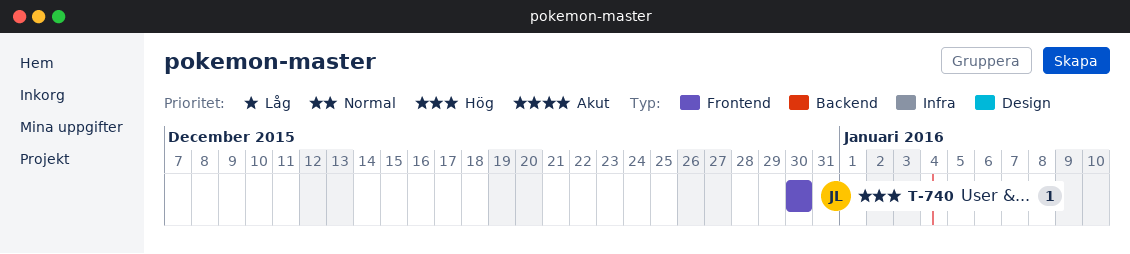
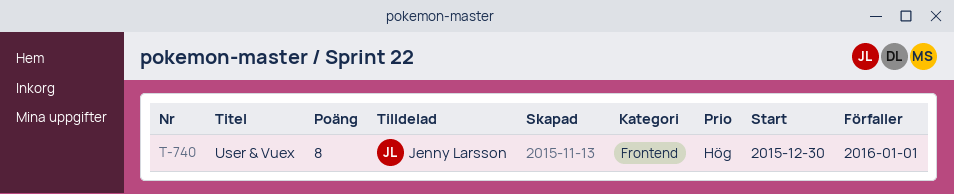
T-740, estimate: 1 -> 8
T-740, due: Dec 30 -> Jan 1

